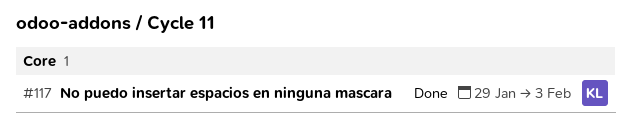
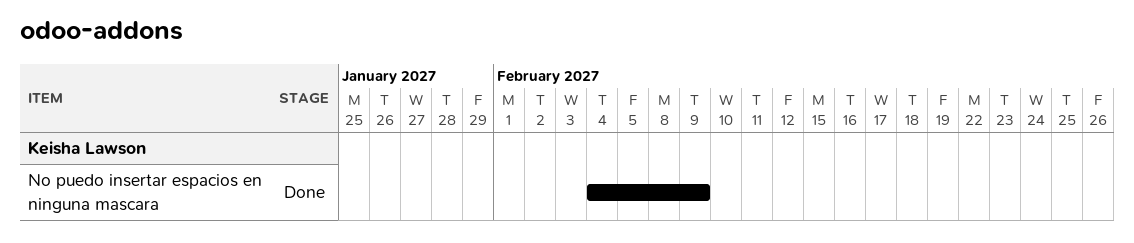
No puedo insertar espacios en ninguna mascara, start: Jan 29 -> Feb 4
No puedo insertar espacios en ninguna mascara, due: Feb 3 -> Feb 9

